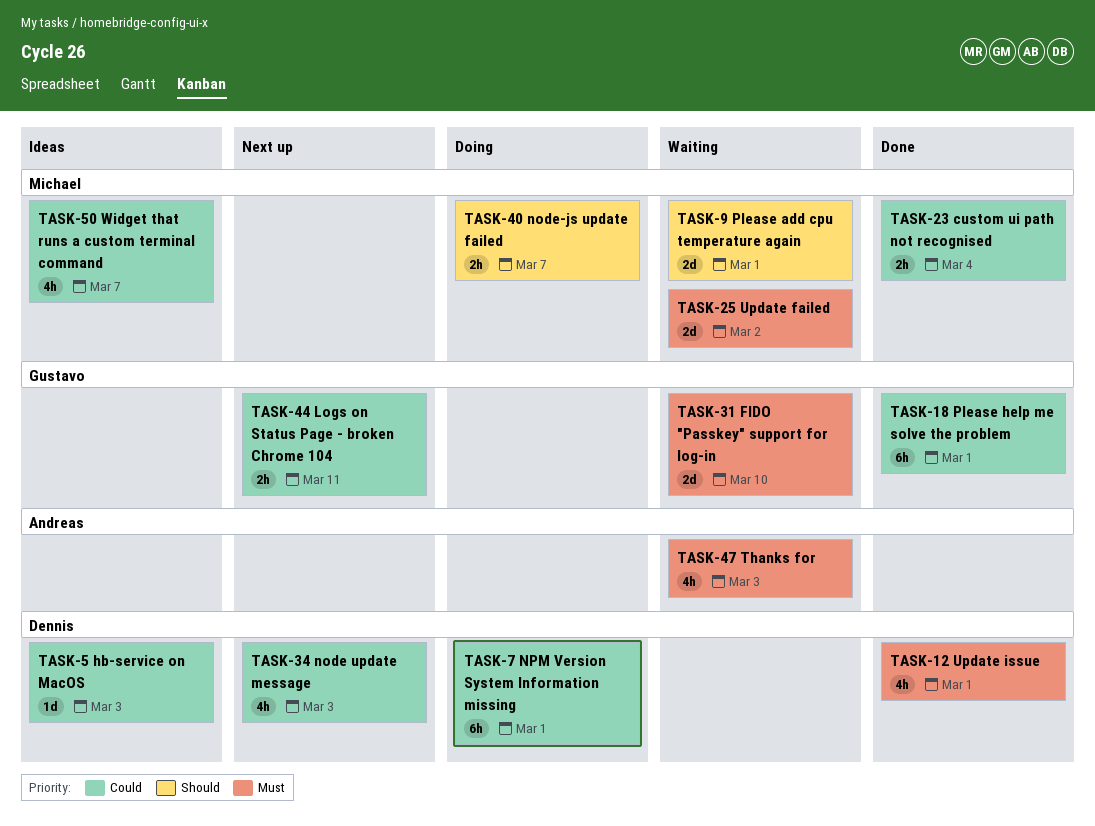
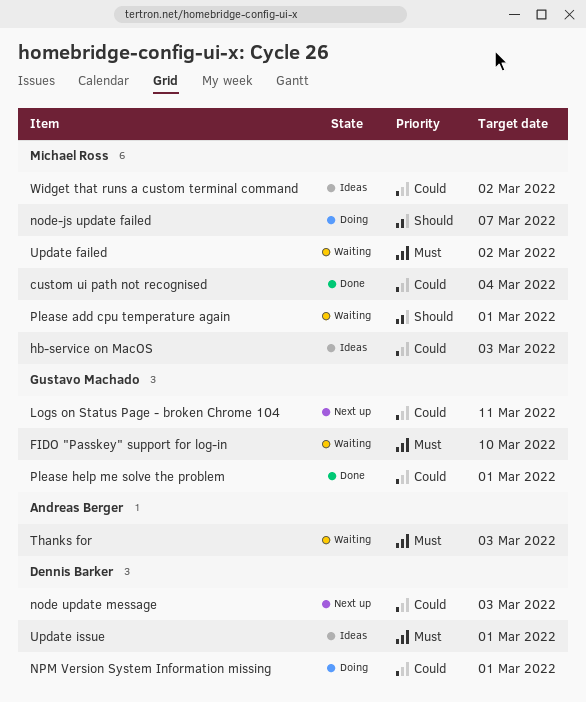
hb-service on MacOS, owner: Dennis Barker -> Michael Ross
Update issue, status: Done -> Ideas
Widget that runs a custom terminal command, due: Mar 7 -> Mar 2

